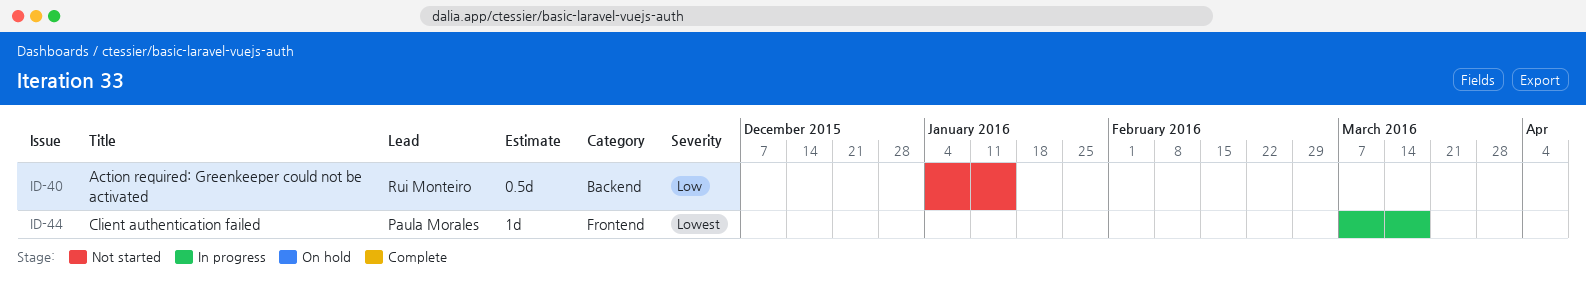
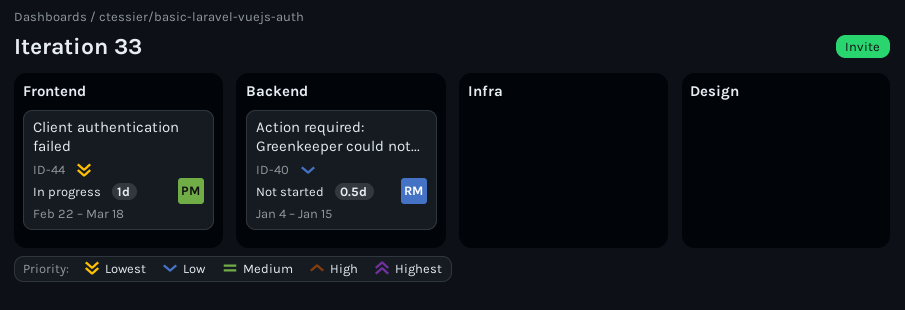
ID-44, start: Mar 7 -> Feb 22

